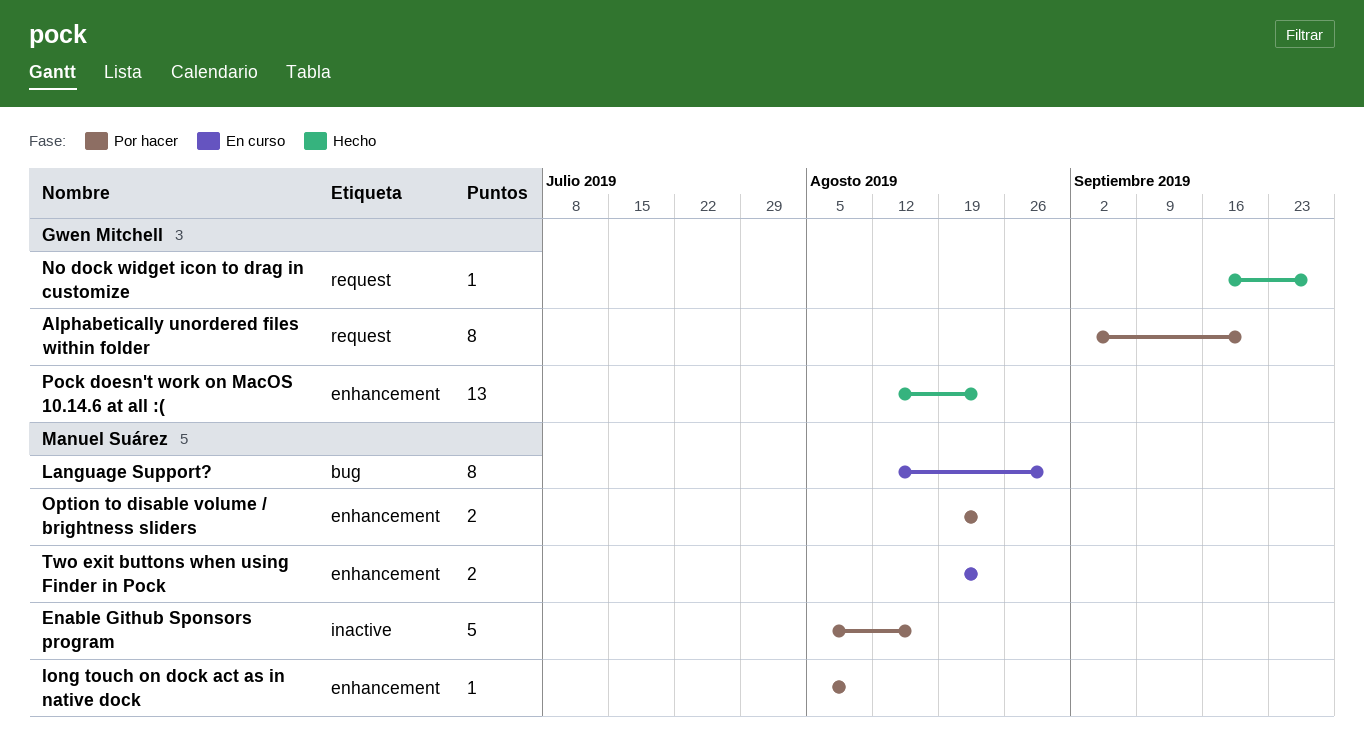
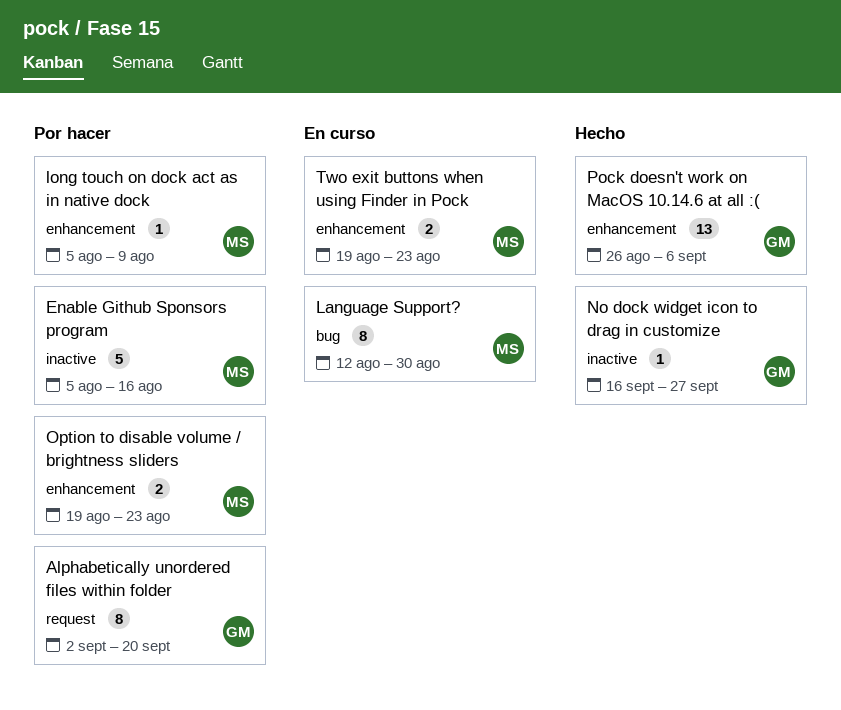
No dock widget icon to drag in customize, label: request -> inactive
Pock doesn't work on MacOS 10.14.6 at all :(, start: Aug 12 -> Aug 26
Pock doesn't work on MacOS 10.14.6 at all :(, due: Aug 23 -> Sep 6

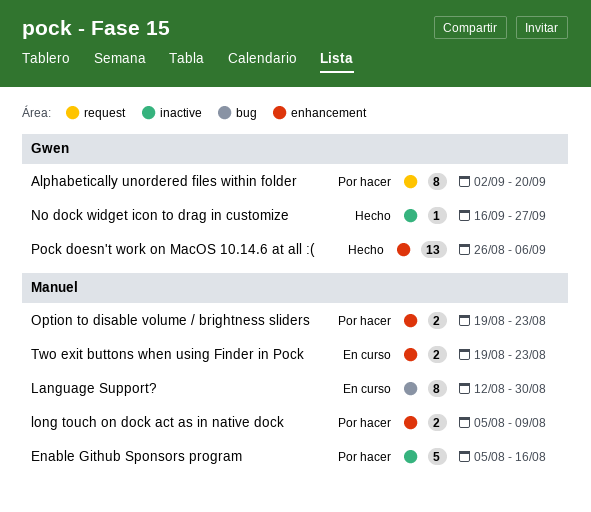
long touch on dock act as in native dock, estimate: 1 -> 2

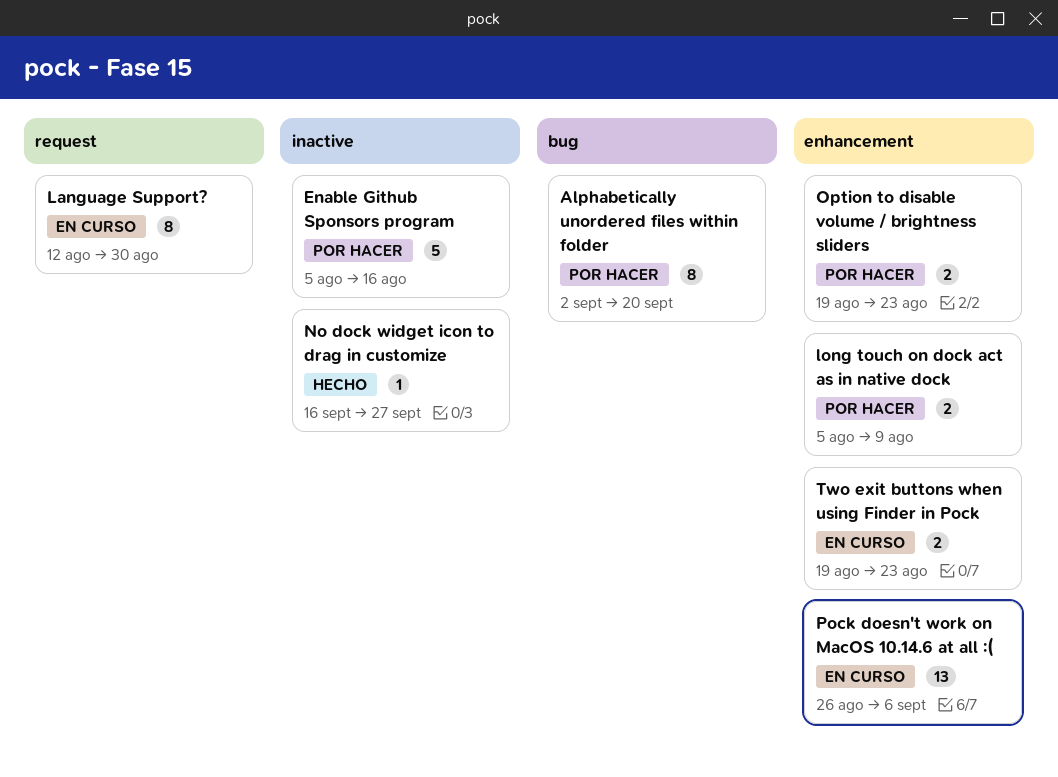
Alphabetically unordered files within folder, label: request -> bug
Language Support?, label: bug -> request
Pock doesn't work on MacOS 10.14.6 at all :(, status: Hecho -> En curso

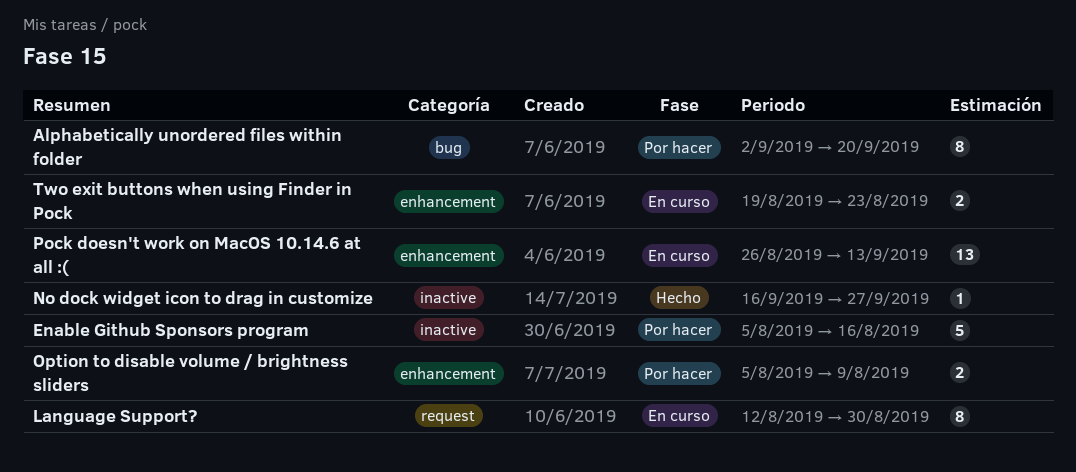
long touch on dock act as in native dock: present -> none
Option to disable volume / brightness sliders, start: Aug 19 -> Aug 5
Option to disable volume / brightness sliders, due: Aug 23 -> Aug 9
Pock doesn't work on MacOS 10.14.6 at all :(, due: Sep 6 -> Sep 13

